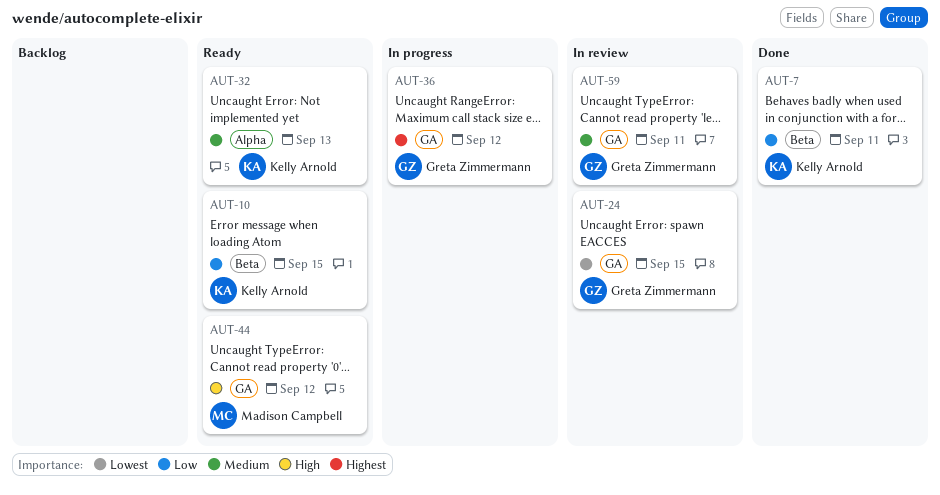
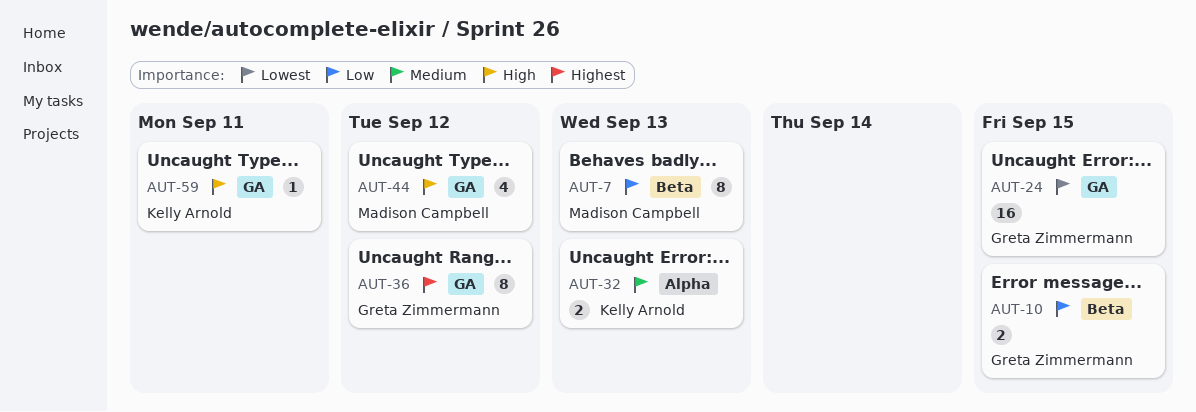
AUT-7, owner: Kelly Arnold -> Madison Campbell
AUT-7, due: Sep 11 -> Sep 13
AUT-10, owner: Kelly Arnold -> Greta Zimmermann
AUT-59, owner: Greta Zimmermann -> Kelly Arnold
AUT-59, priority: Medium -> High

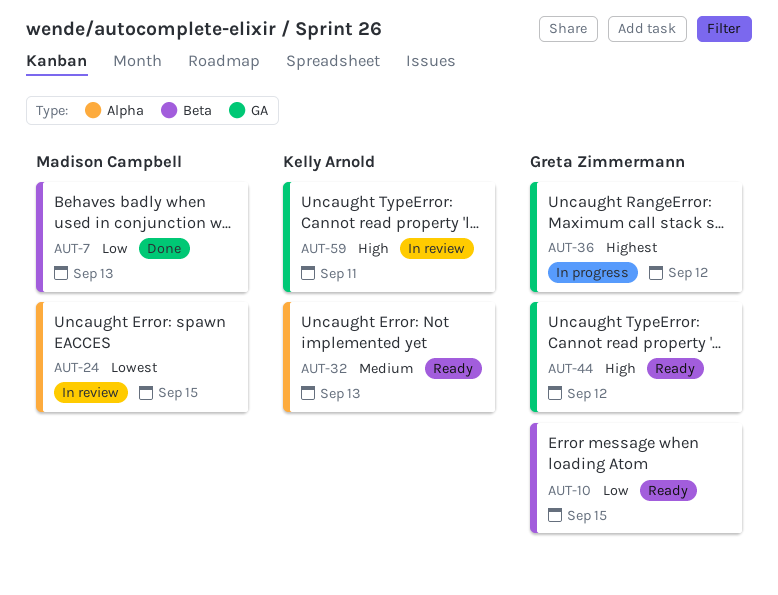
AUT-24, owner: Greta Zimmermann -> Madison Campbell
AUT-24, label: GA -> Alpha
AUT-44, owner: Madison Campbell -> Greta Zimmermann

